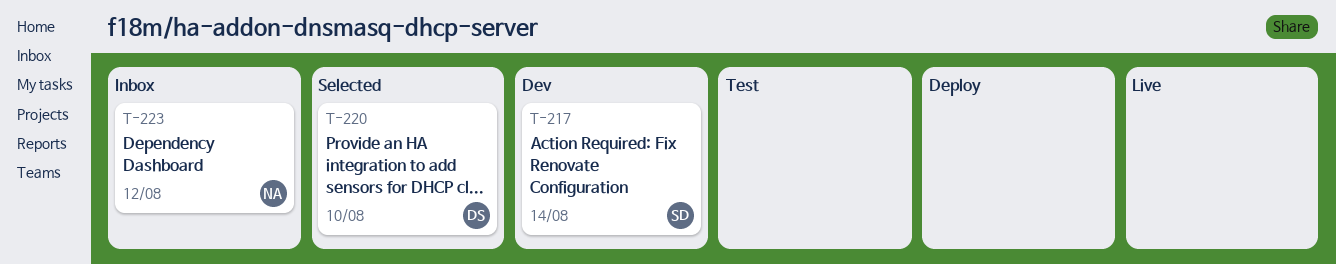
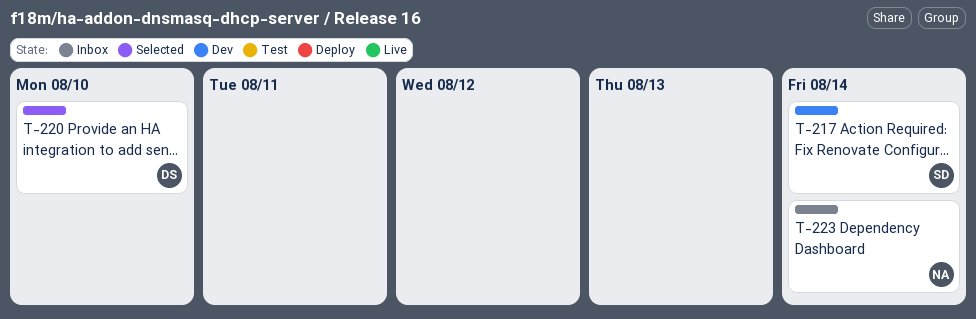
T-223, due: Aug 12 -> Aug 14

